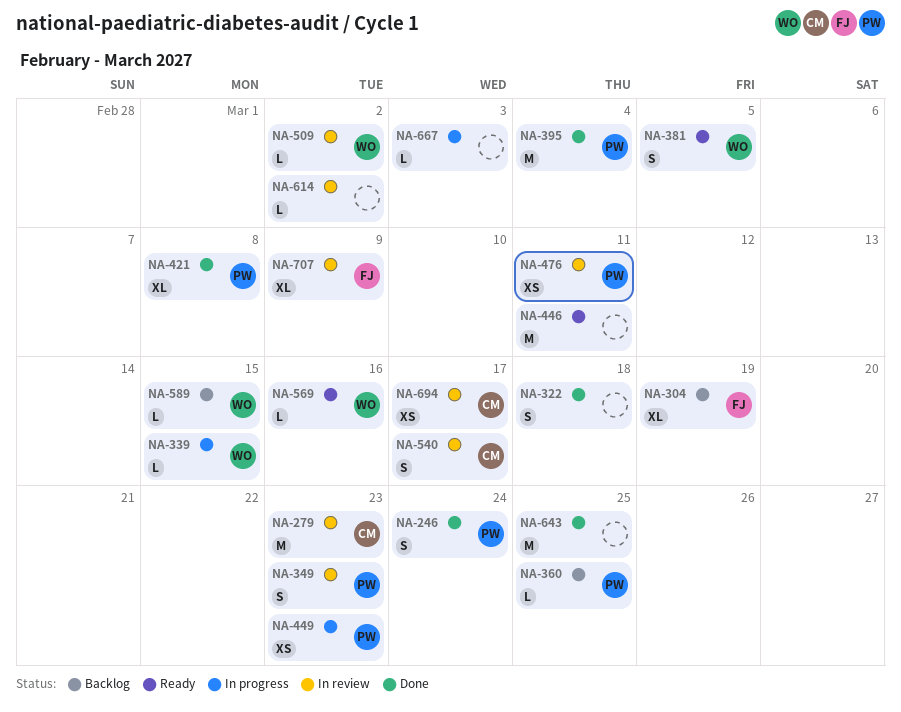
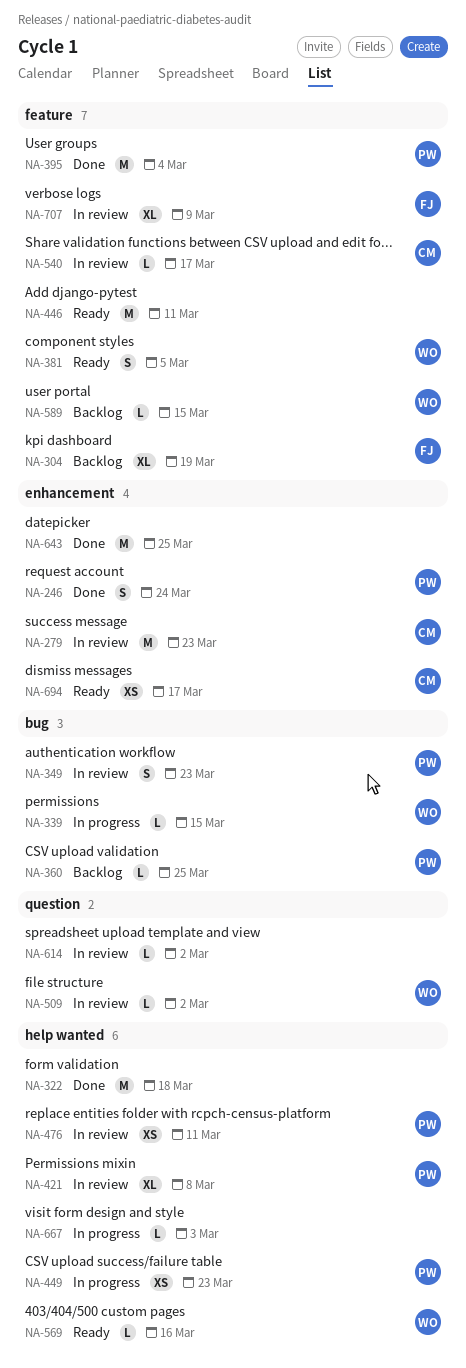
NA-322, estimate: S -> M
NA-421, status: Done -> In review
NA-540, estimate: S -> L
NA-694, status: In review -> Ready

